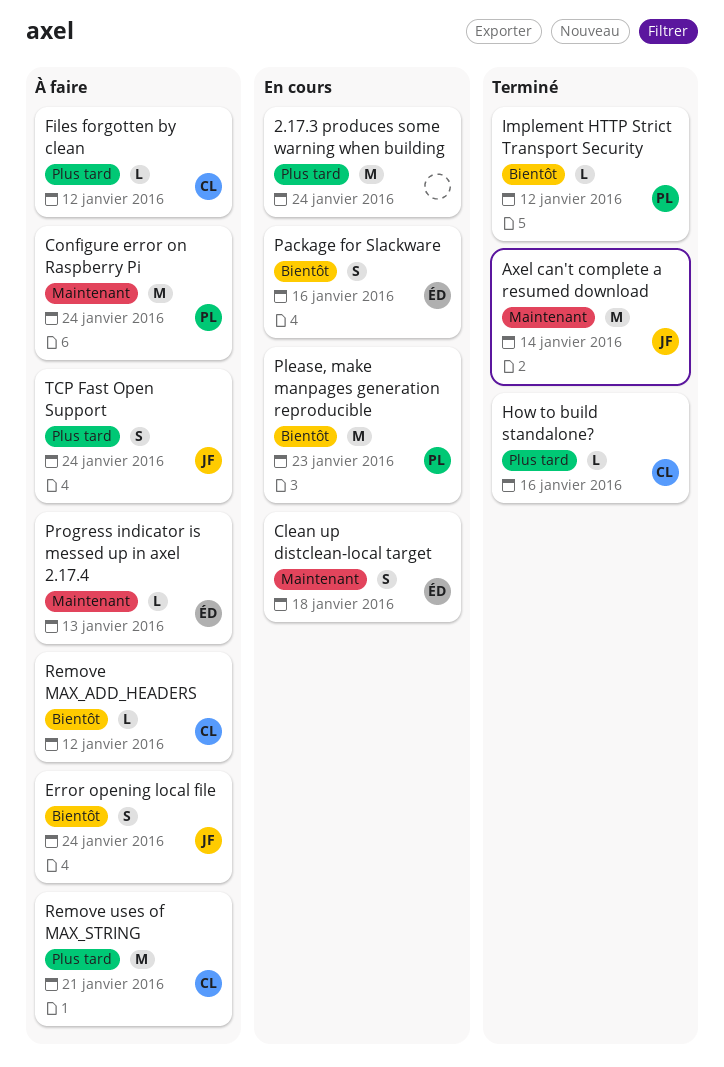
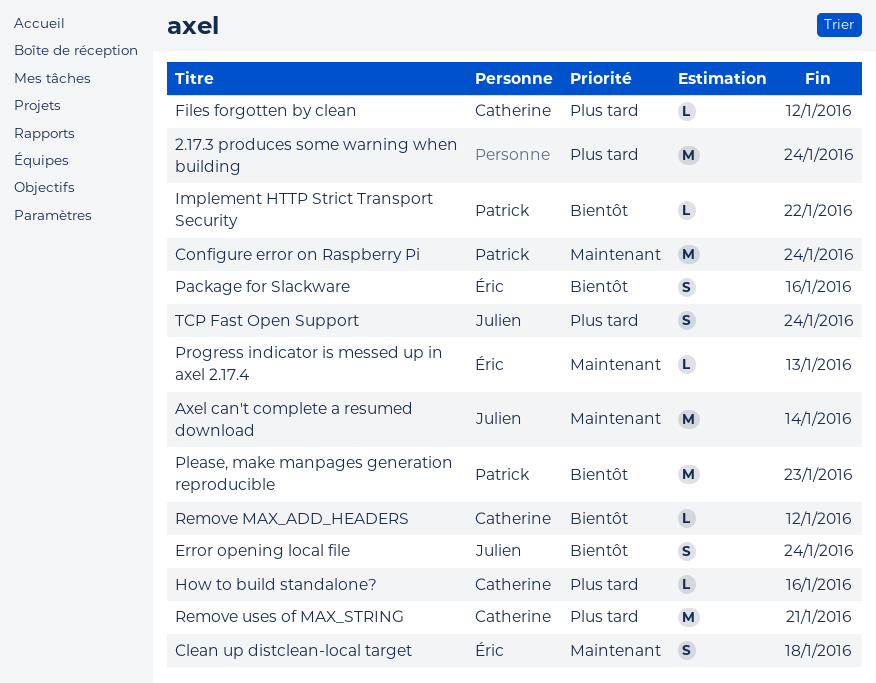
Implement HTTP Strict Transport Security, due: Jan 12 -> Jan 22

